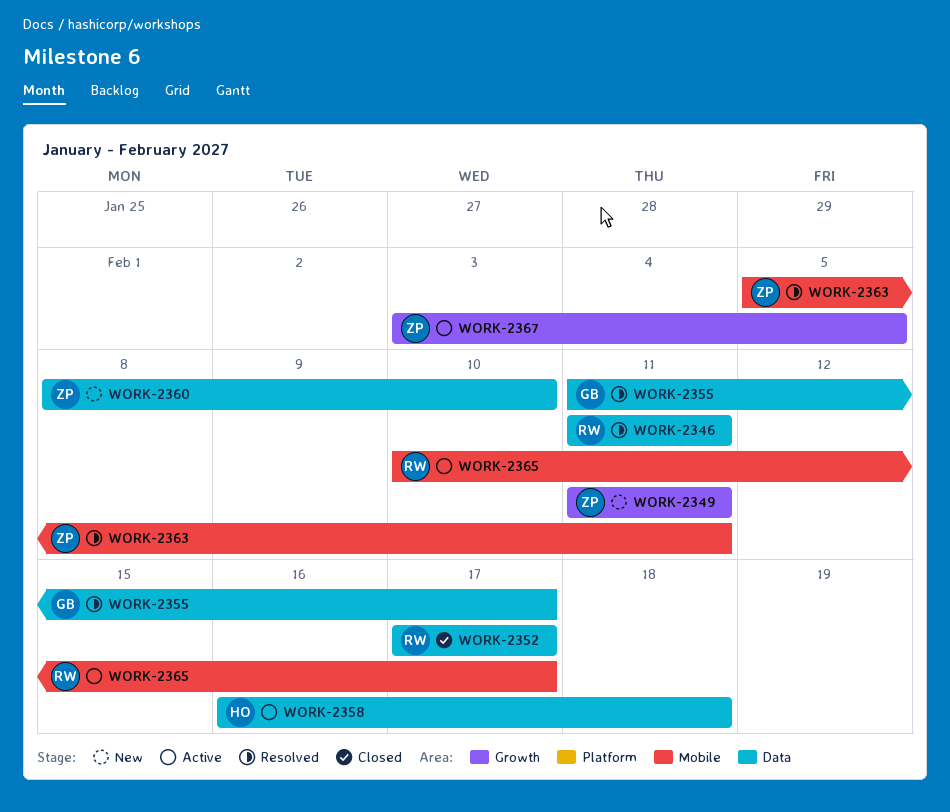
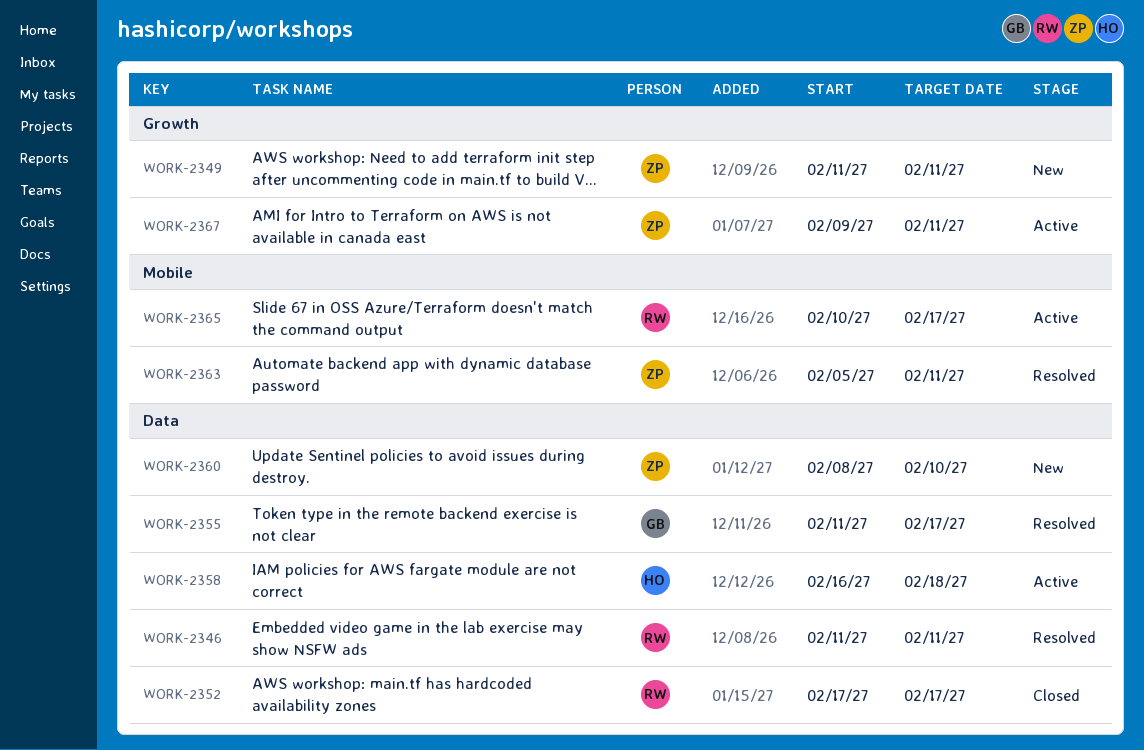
WORK-2367, start: Feb 3 -> Feb 9
WORK-2367, due: Feb 5 -> Feb 11

